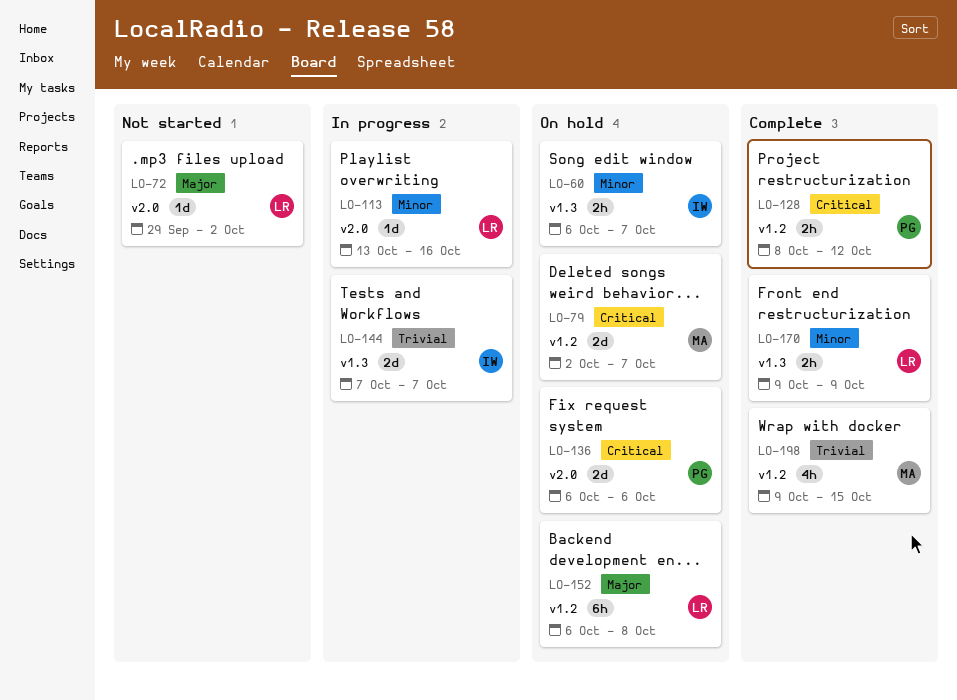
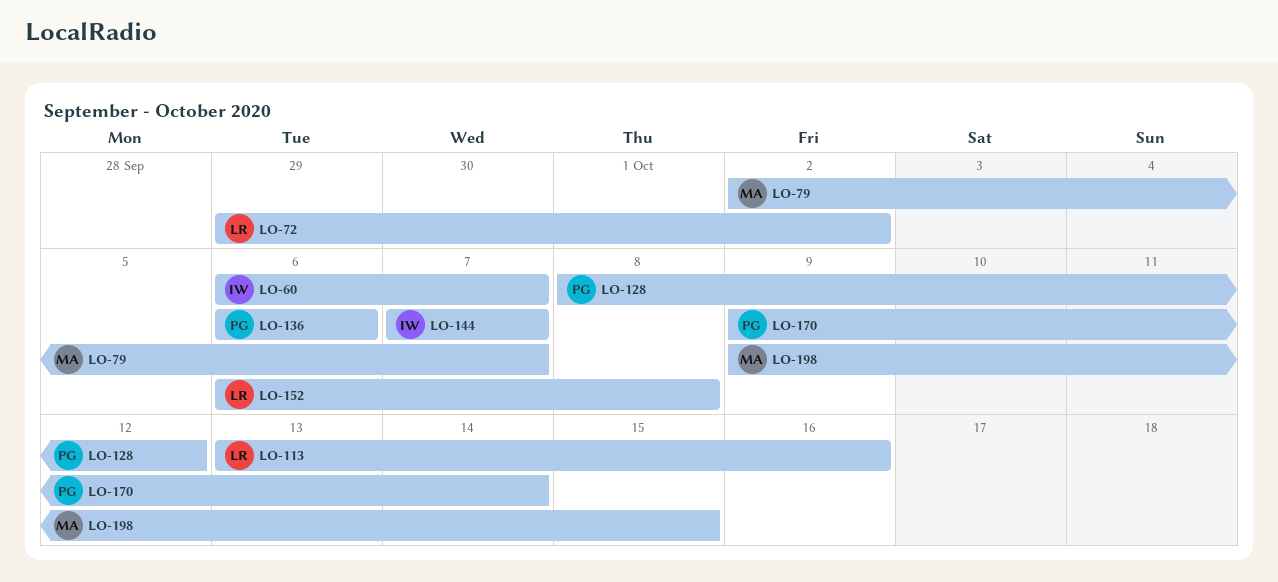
LO-170, owner: LR -> PG
LO-170, due: Oct 9 -> Oct 14

